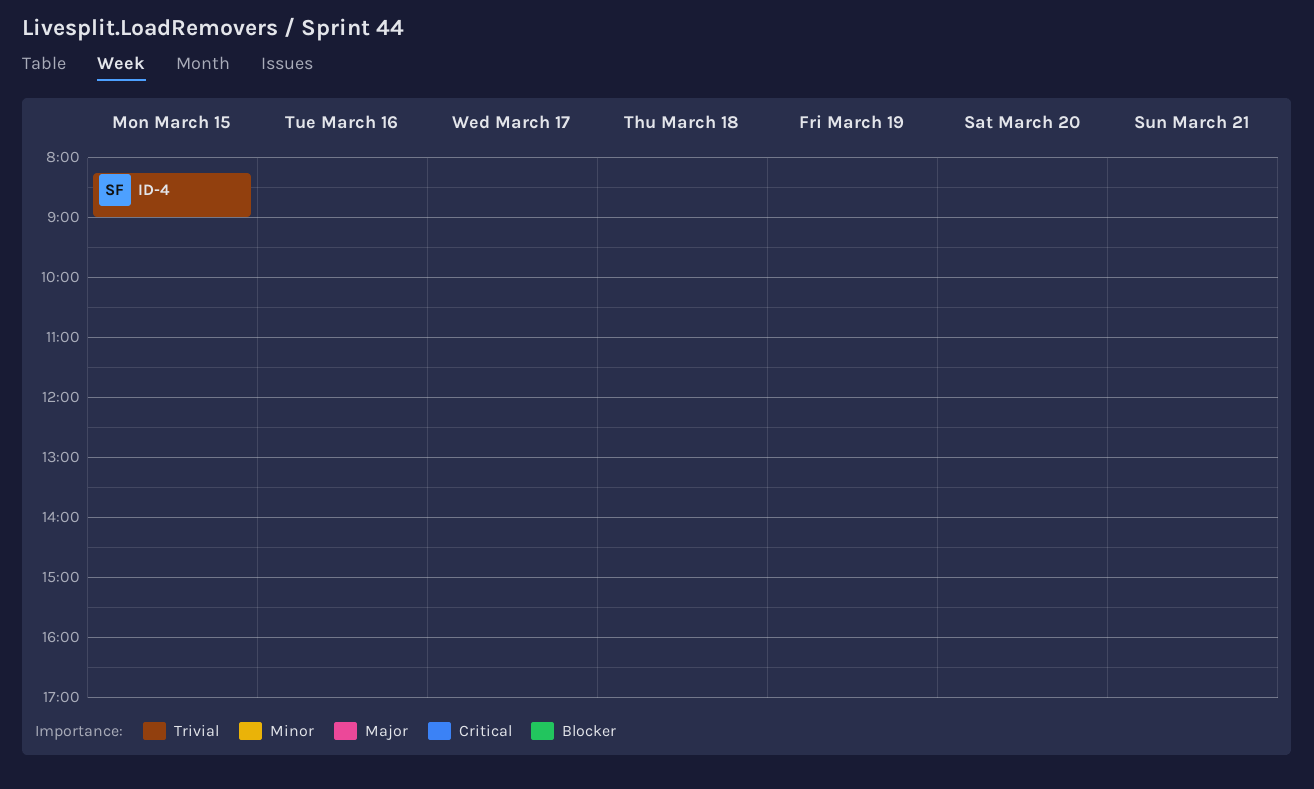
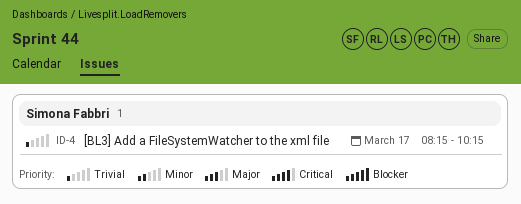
ID-4, day: Mar 15 -> Mar 17
ID-4, ends: 09:00 -> 10:15

